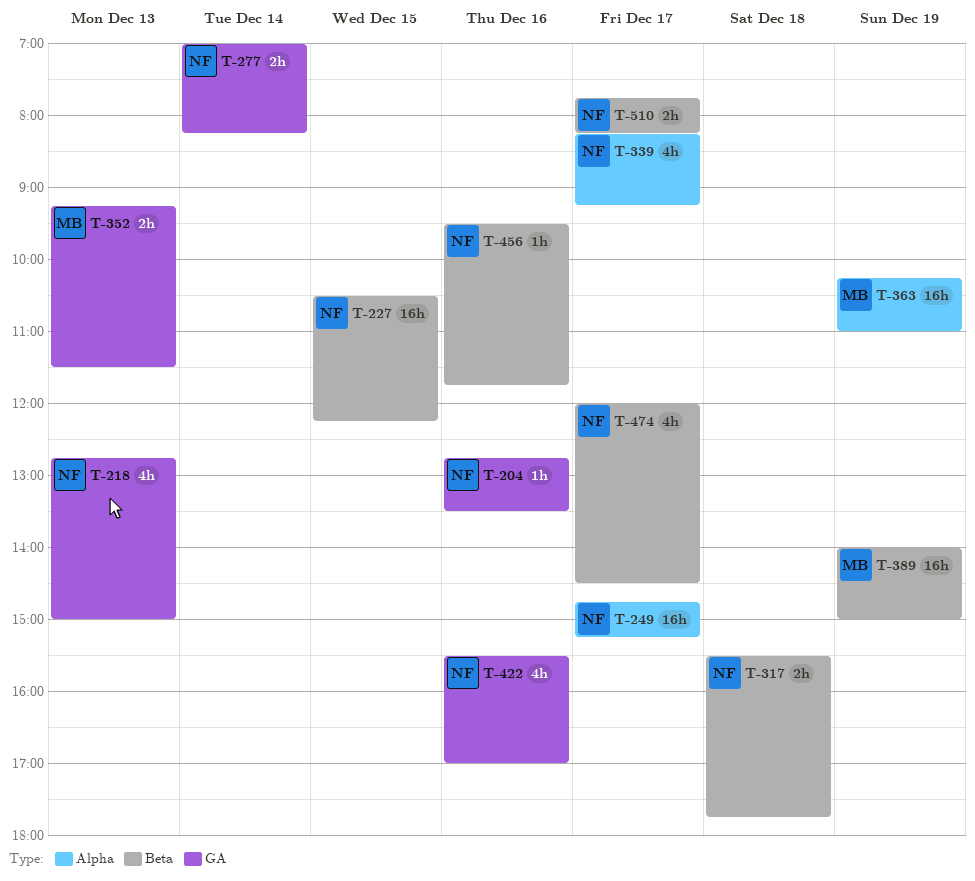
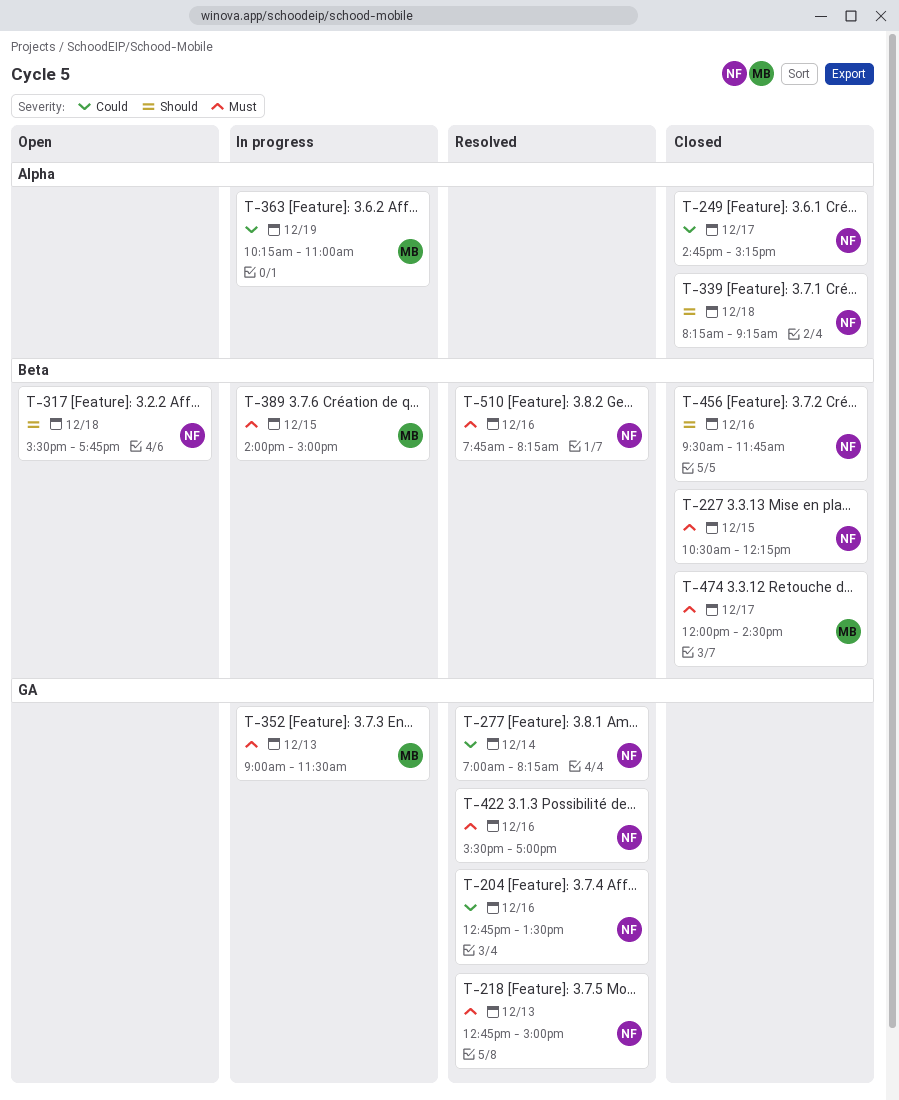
T-339, day: Dec 17 -> Dec 18
T-352, begins: 09:15 -> 09:00
T-389, day: Dec 19 -> Dec 15
T-474, owner: NF -> MB
T-510, day: Dec 17 -> Dec 16

